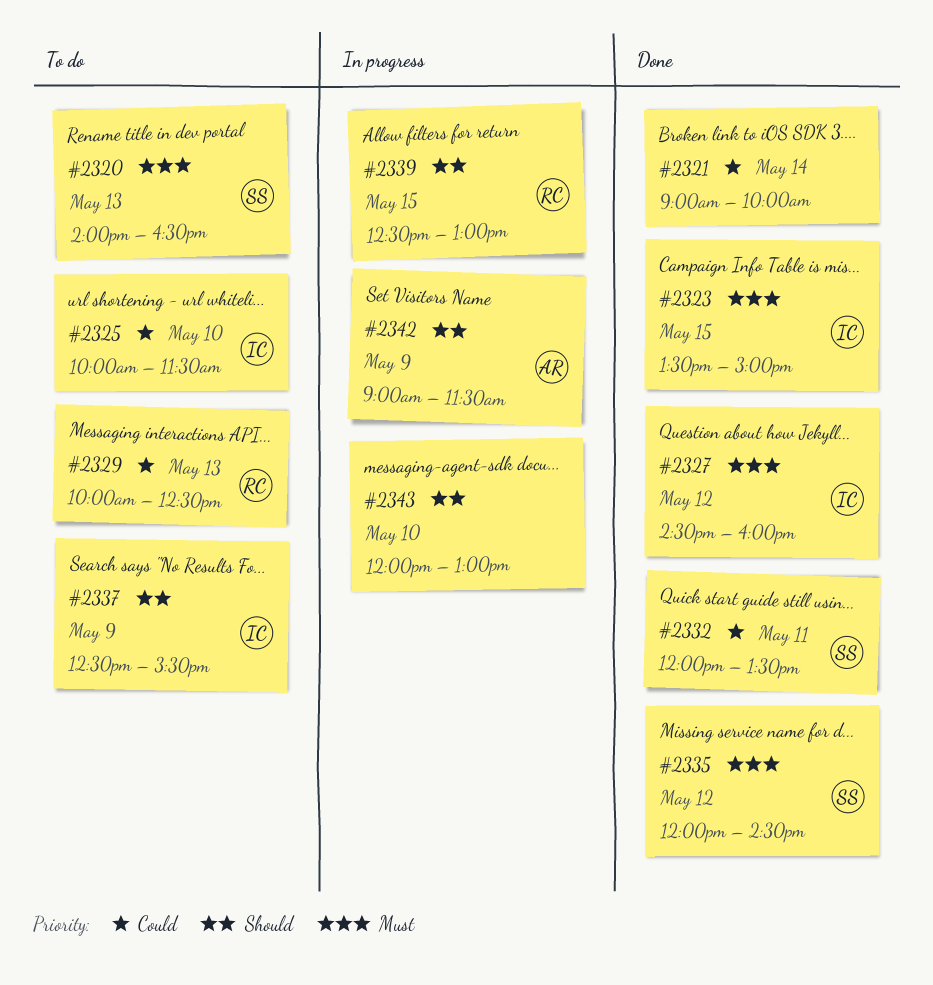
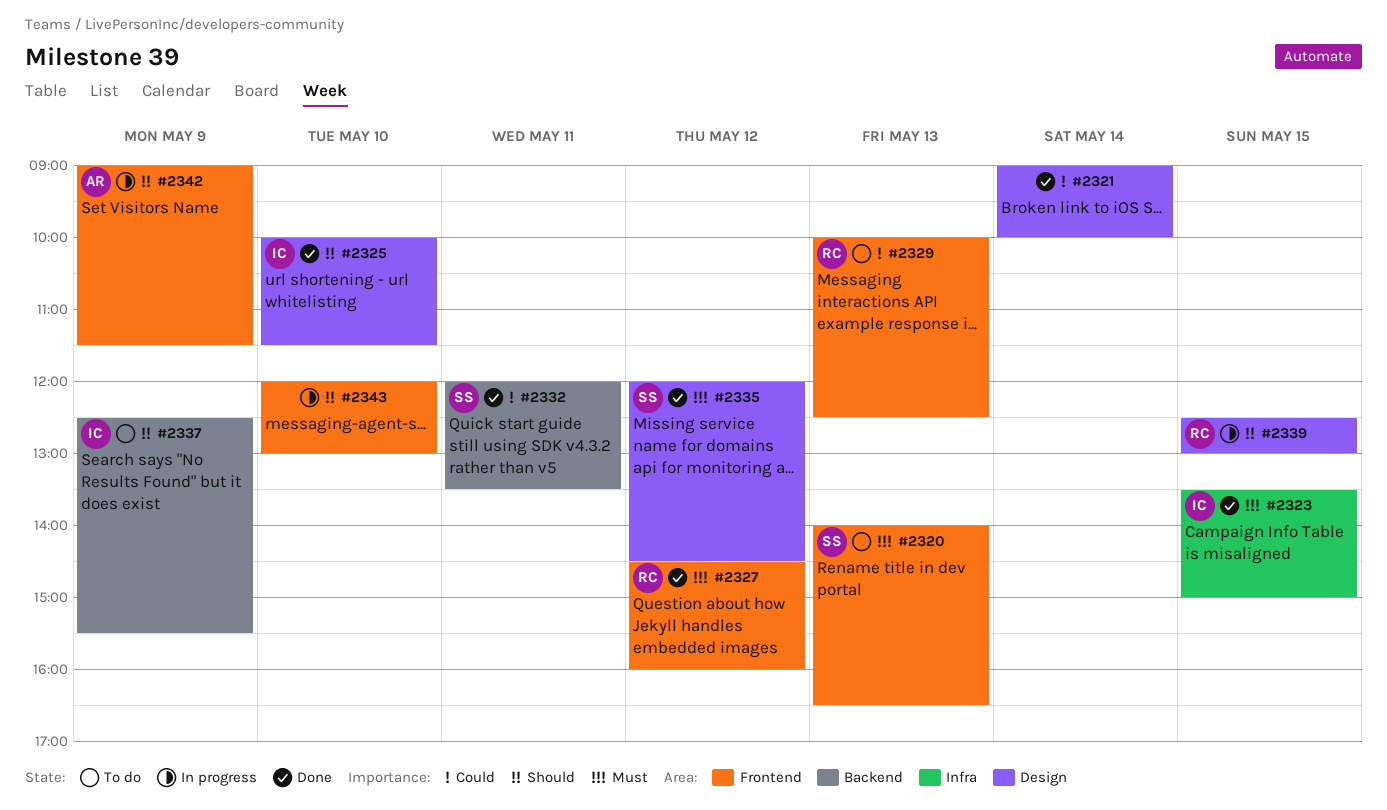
#2325, status: To do -> Done
#2325, priority: Could -> Should
#2327, owner: IC -> RC

